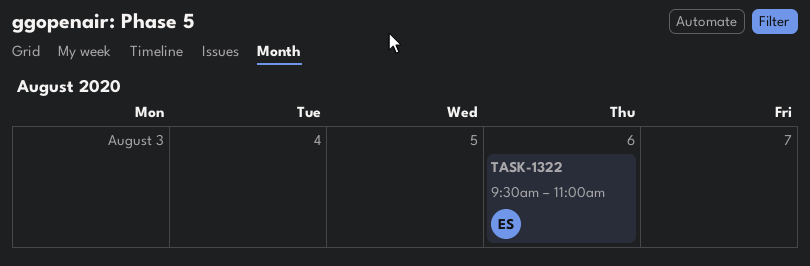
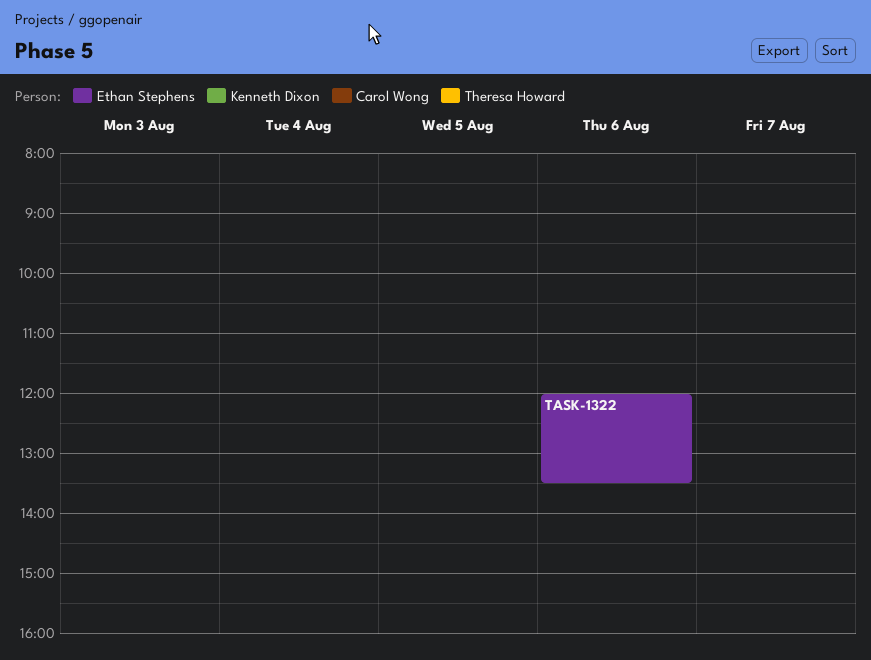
TASK-1322, begins: 09:30 -> 12:00
TASK-1322, ends: 11:00 -> 13:30

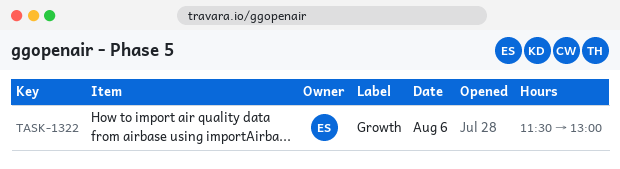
TASK-1322, begins: 12:00 -> 11:30
TASK-1322, ends: 13:30 -> 13:00

